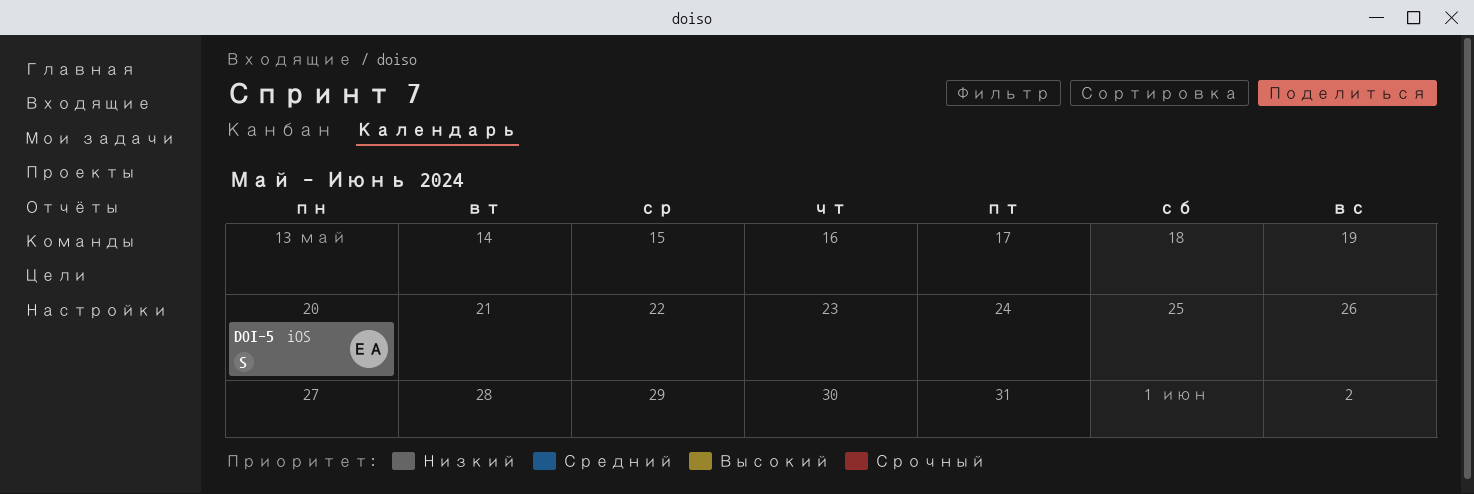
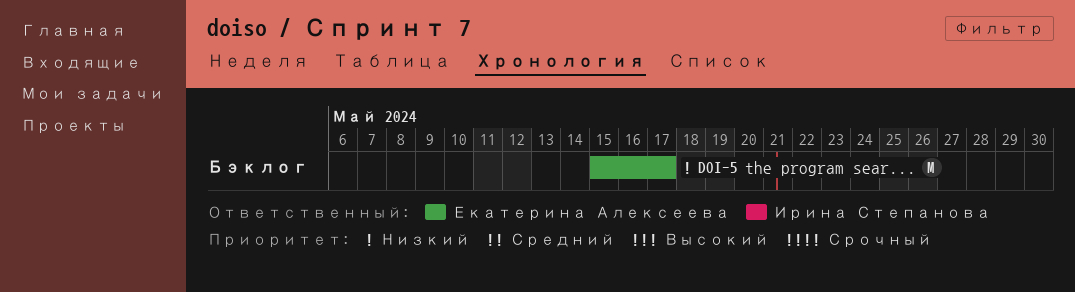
DOI-5, estimate: S -> M
DOI-5, due: May 20 -> May 17

